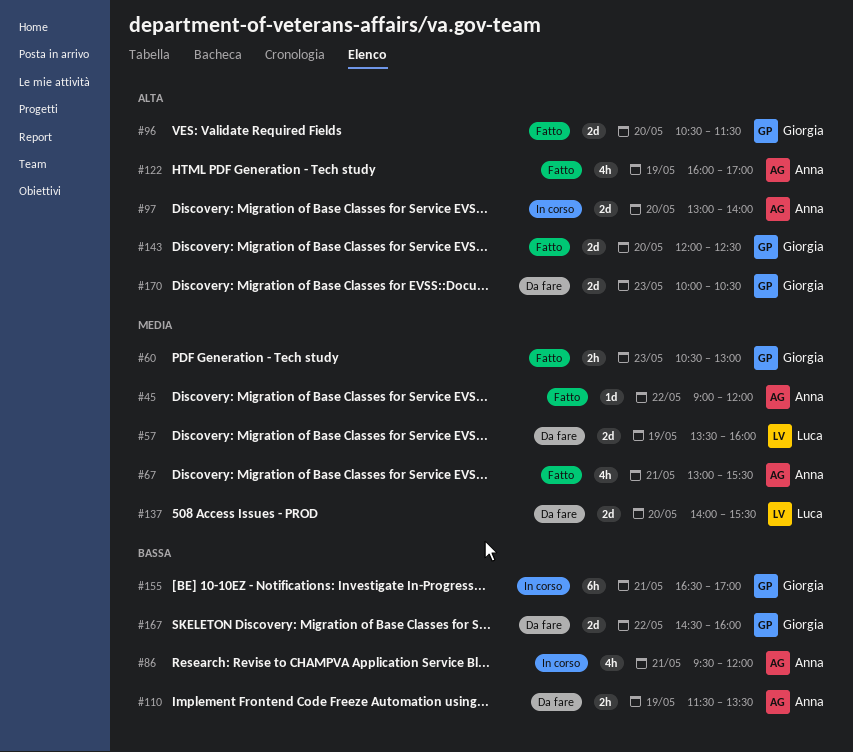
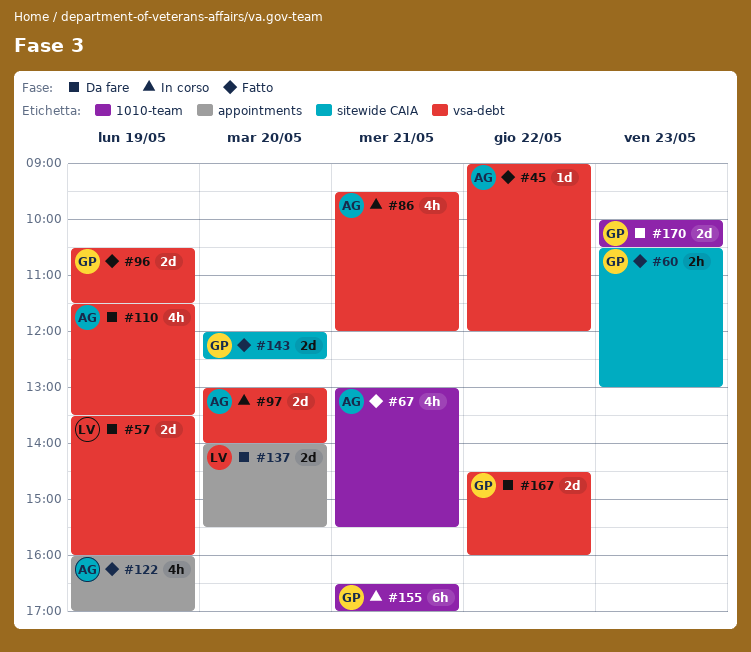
#96, day: May 20 -> May 19
#110, estimate: 2h -> 4h

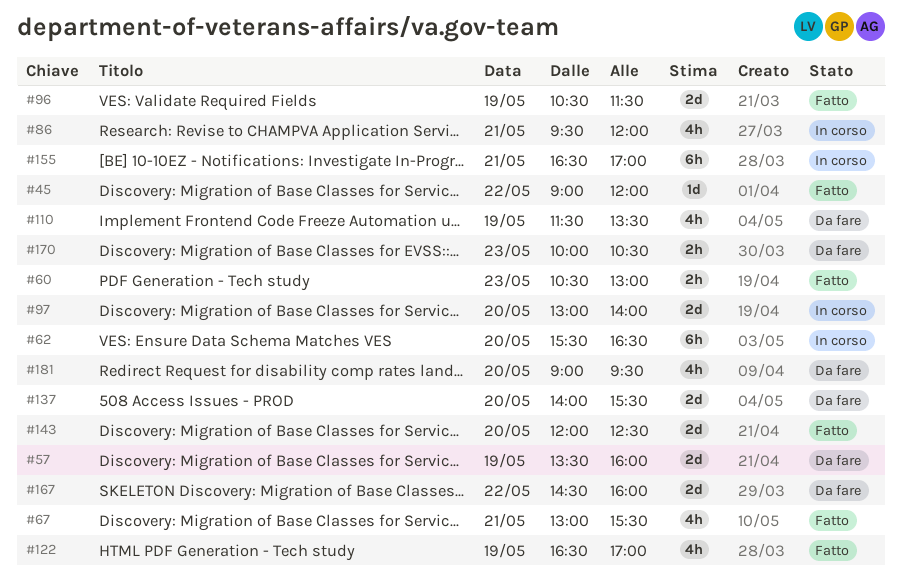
#62: none -> present
#122, begins: 16:00 -> 16:30
#170, estimate: 2d -> 2h
#181: none -> present

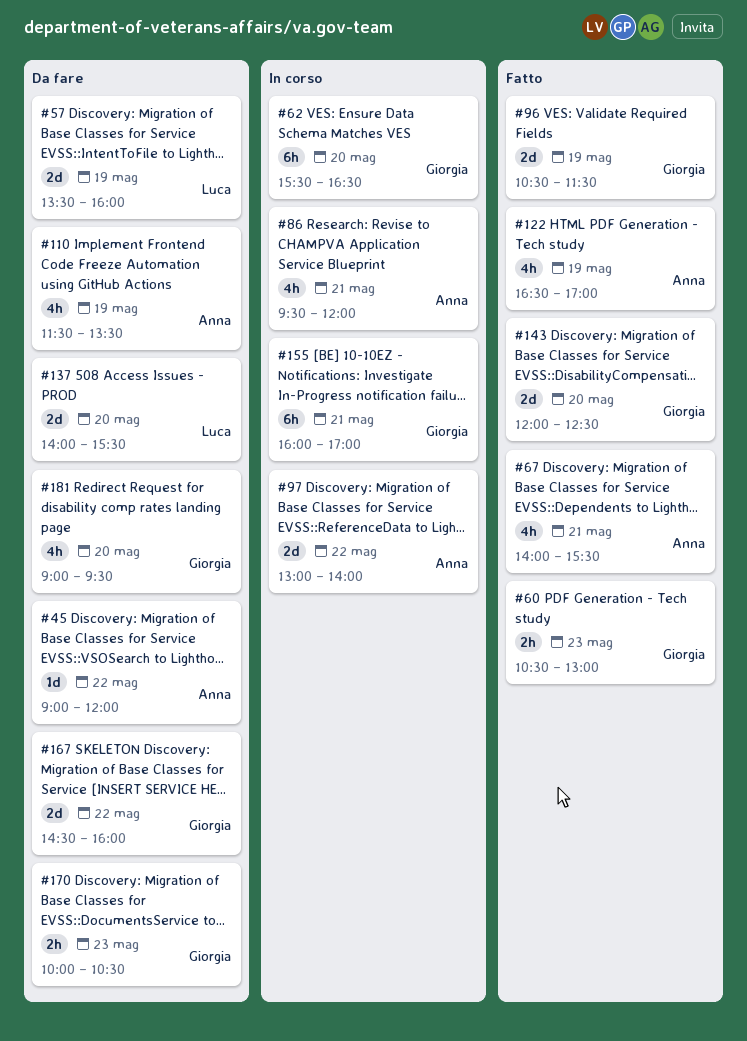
#45, status: Fatto -> Da fare
#67, begins: 13:00 -> 14:00
#97, day: May 20 -> May 22
#155, begins: 16:30 -> 16:00

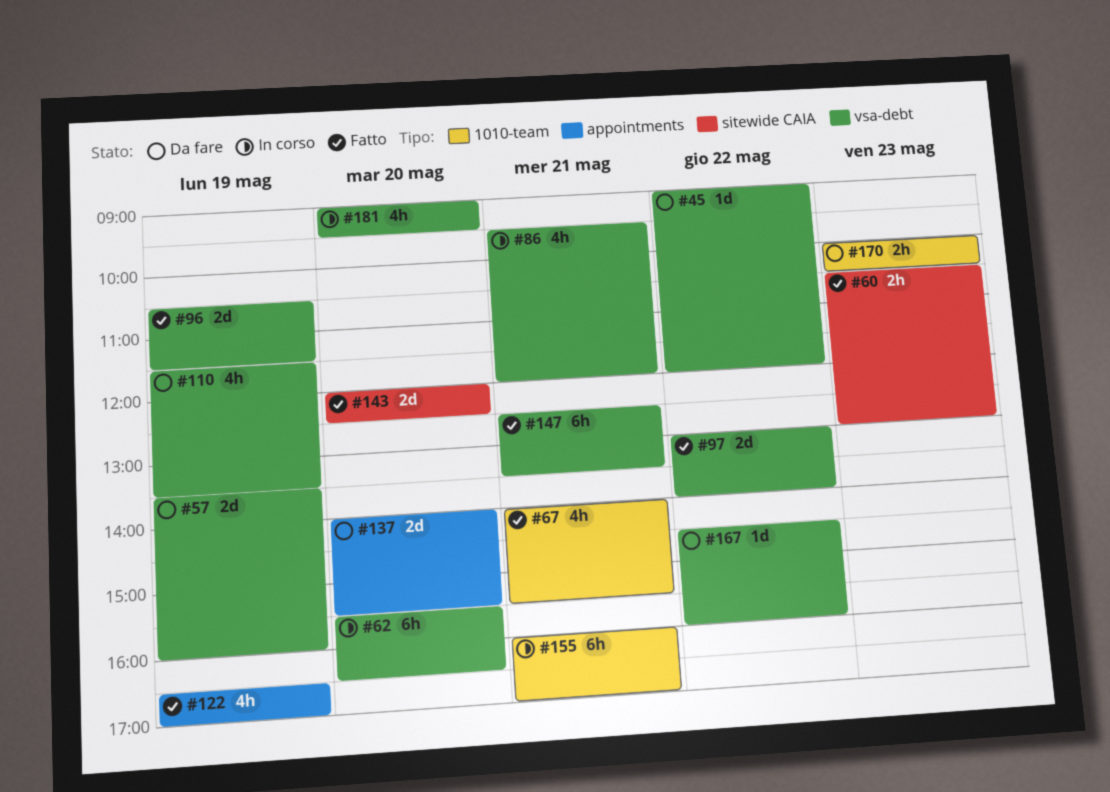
#97, status: In corso -> Fatto
#147: none -> present
#167, estimate: 2d -> 1d
#181, status: Da fare -> In corso

